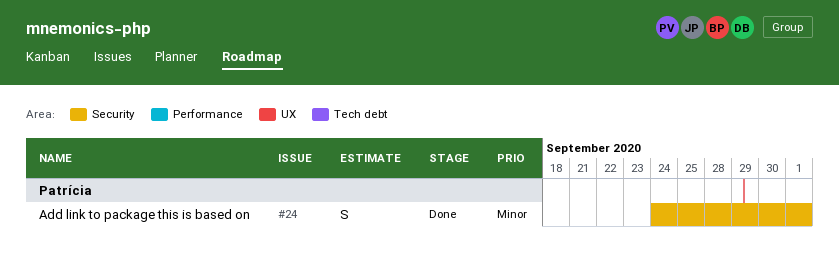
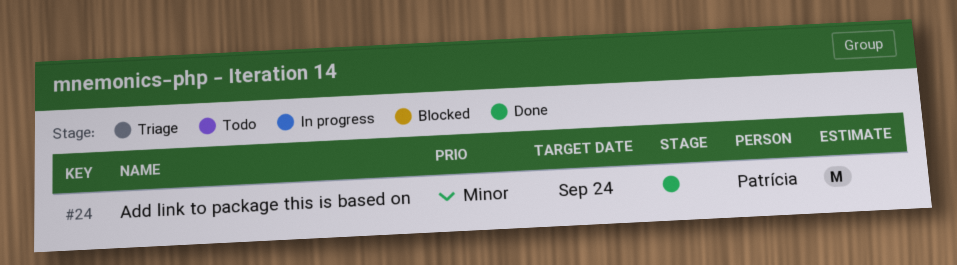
#24, estimate: S -> M
#24, due: Oct 1 -> Sep 24

